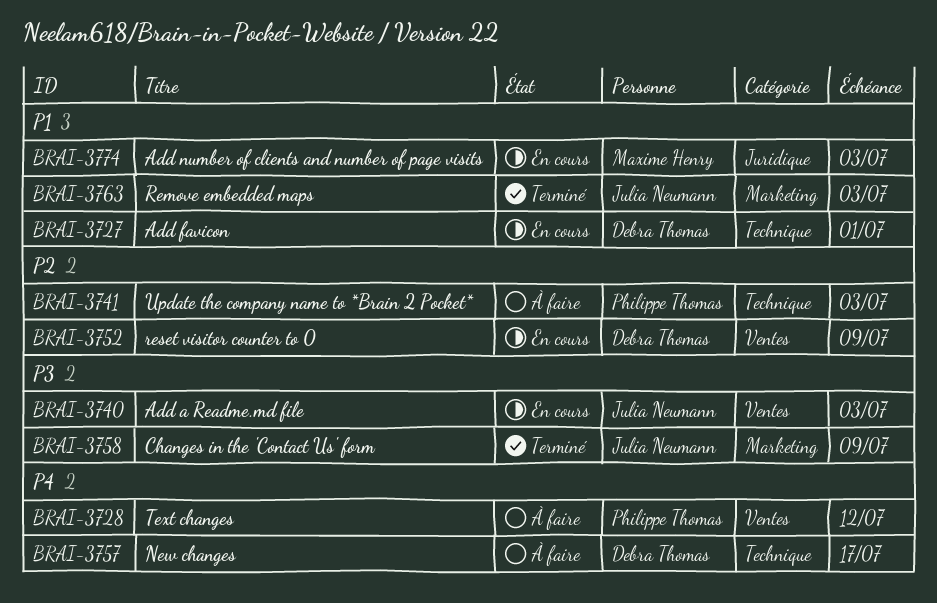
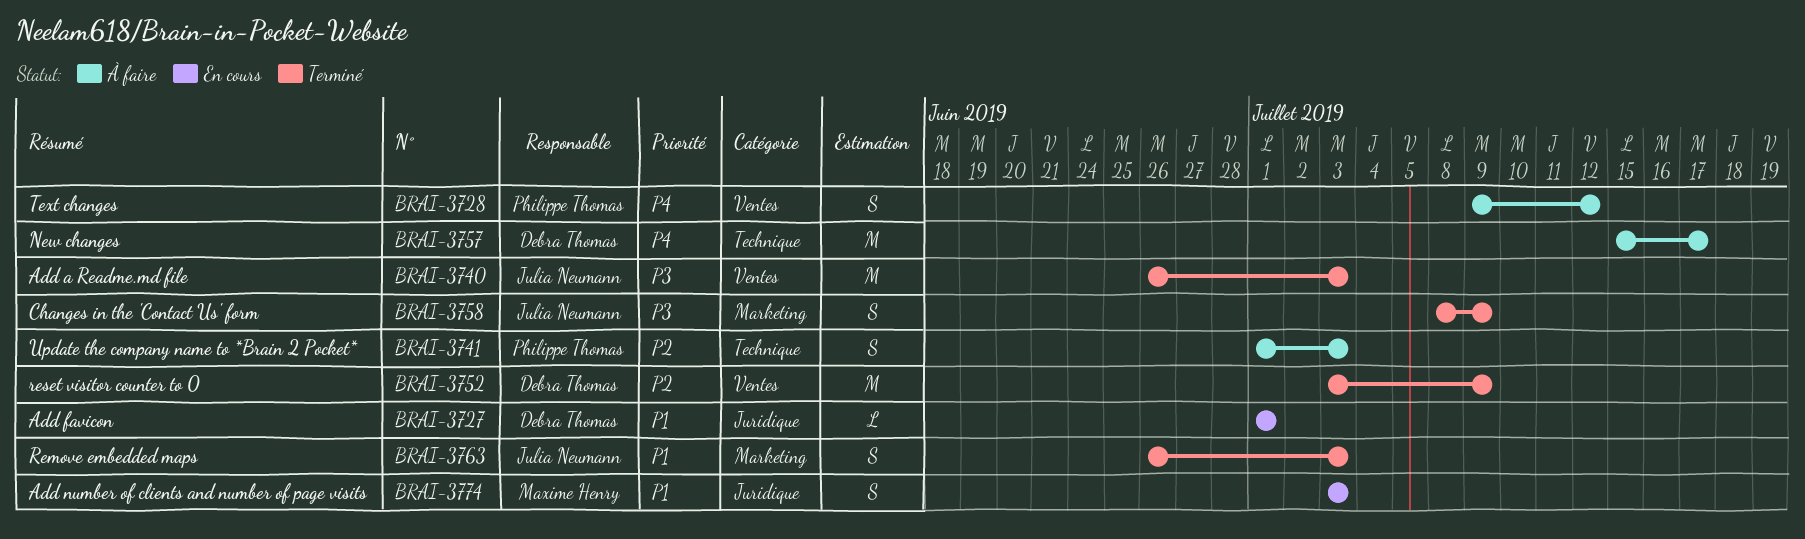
BRAI-3727, label: Technique -> Juridique
BRAI-3740, status: En cours -> Terminé
BRAI-3752, status: En cours -> Terminé

